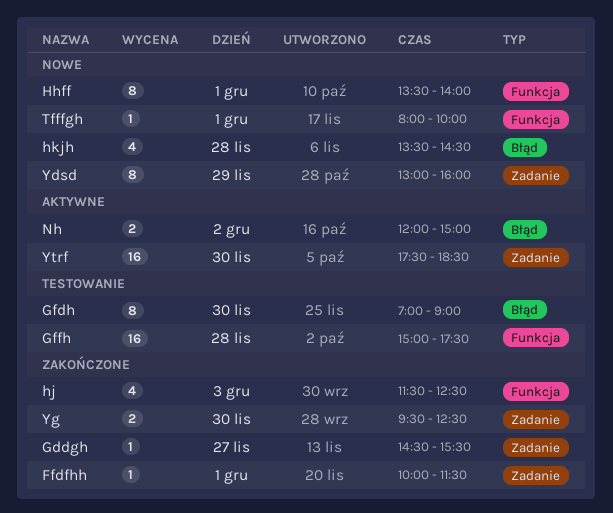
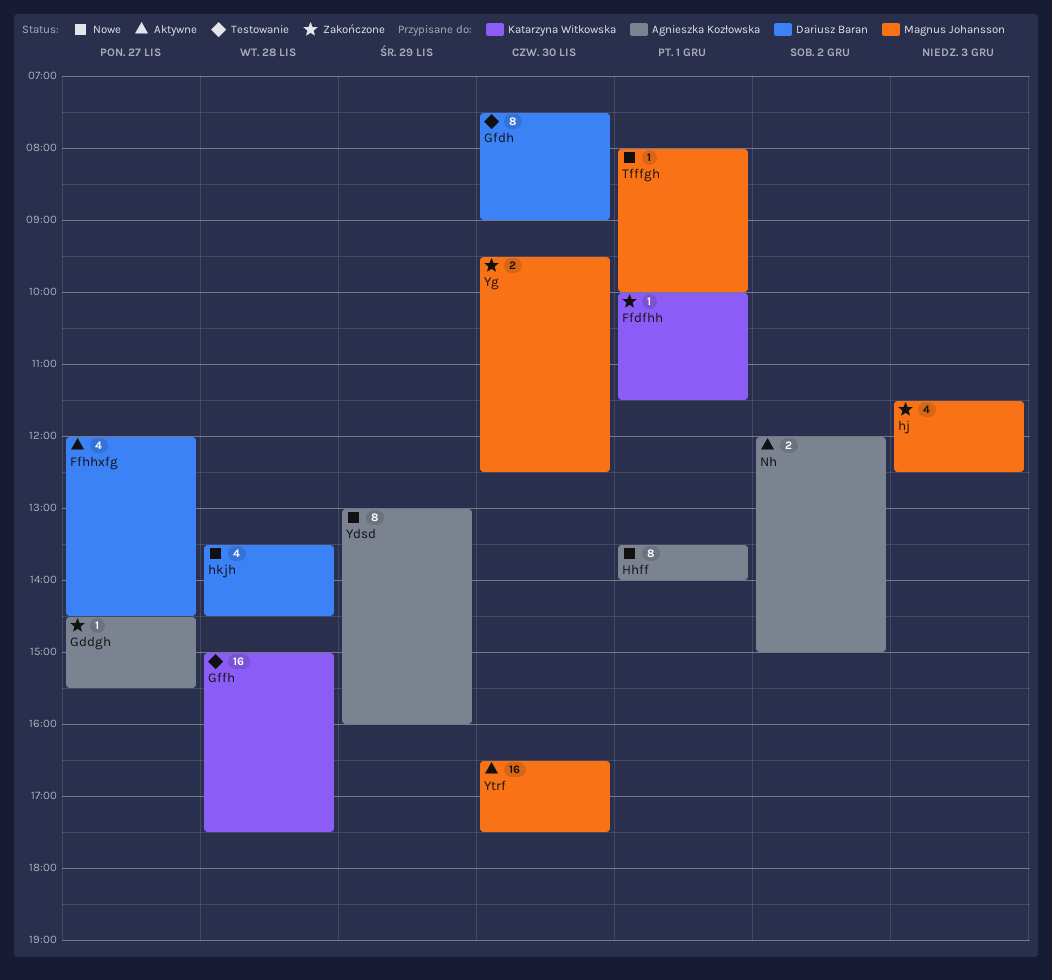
Ffhhxfg: none -> present
Gfdh, begins: 07:00 -> 07:30
Ytrf, begins: 17:30 -> 16:30
Ytrf, ends: 18:30 -> 17:30

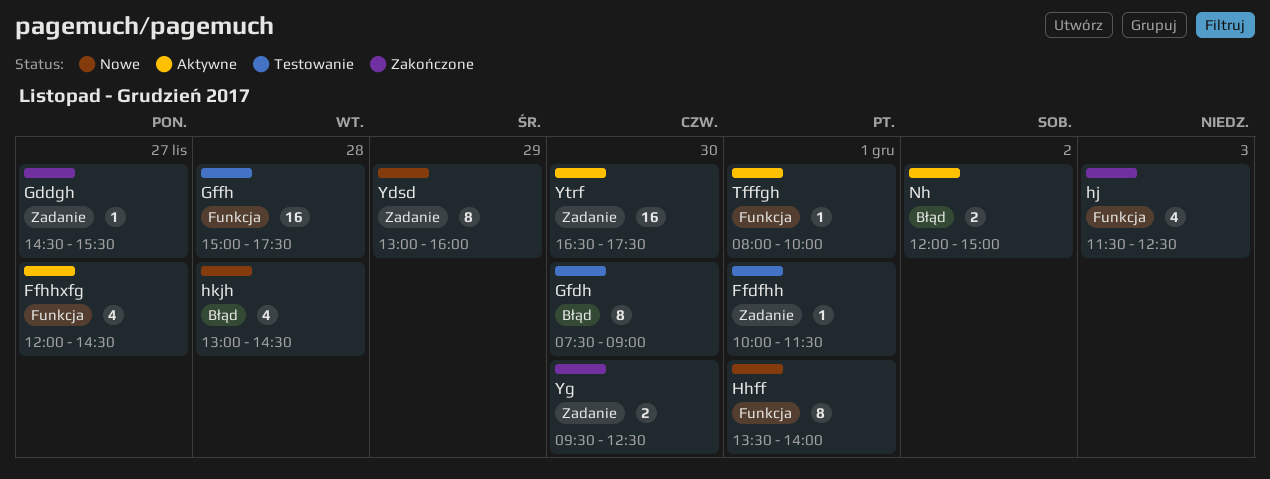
Ffdfhh, status: Zakończone -> Testowanie
hkjh, begins: 13:30 -> 13:00
Tfffgh, status: Nowe -> Aktywne

